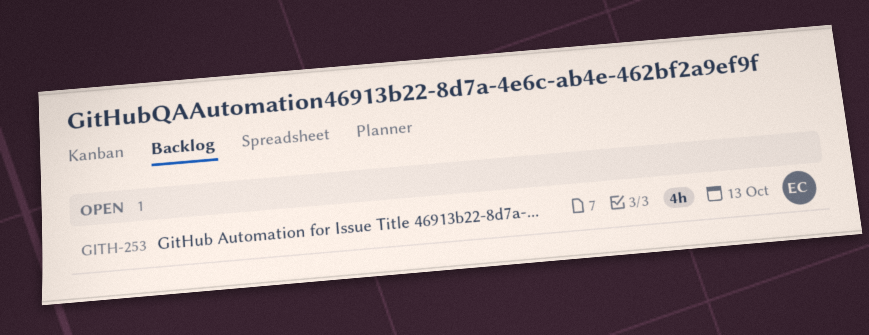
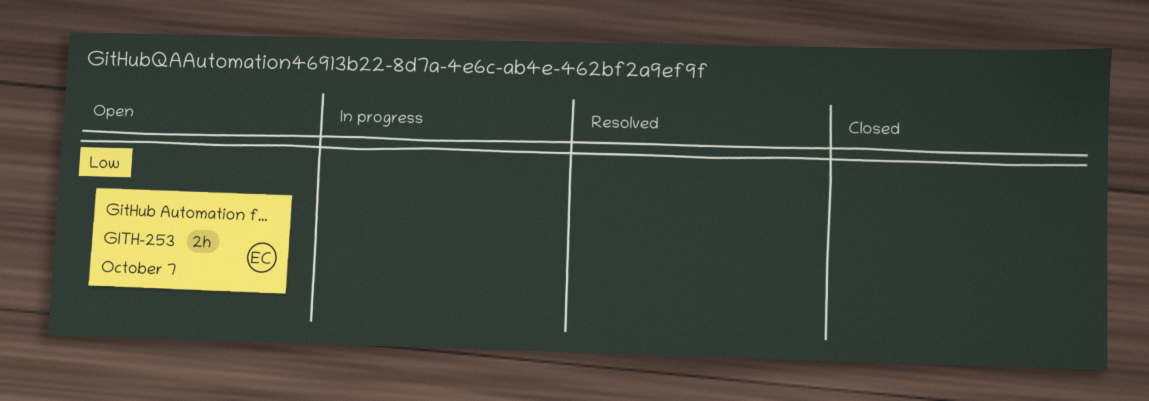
GITH-253, estimate: 4h -> 2h
GITH-253, due: Oct 13 -> Oct 7

